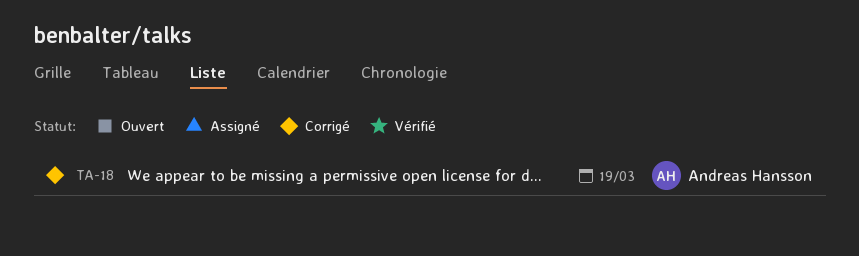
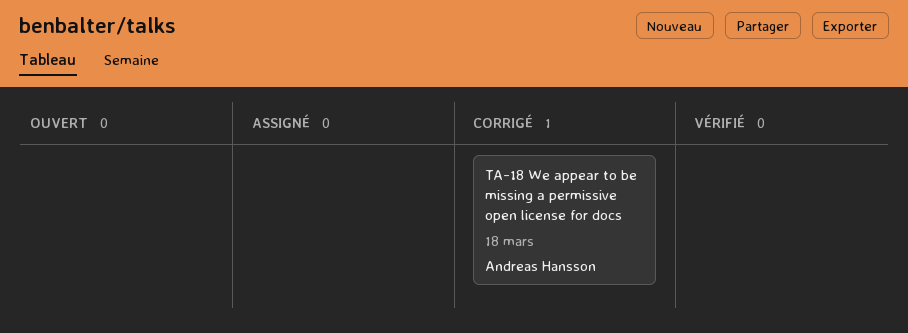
TA-18, due: Mar 19 -> Mar 18

